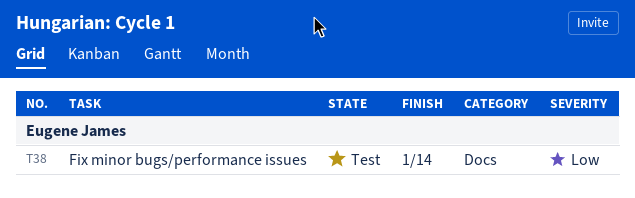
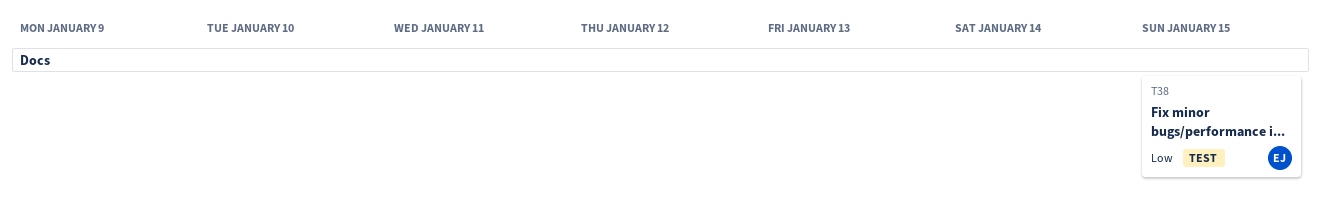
T38, due: Jan 14 -> Jan 15

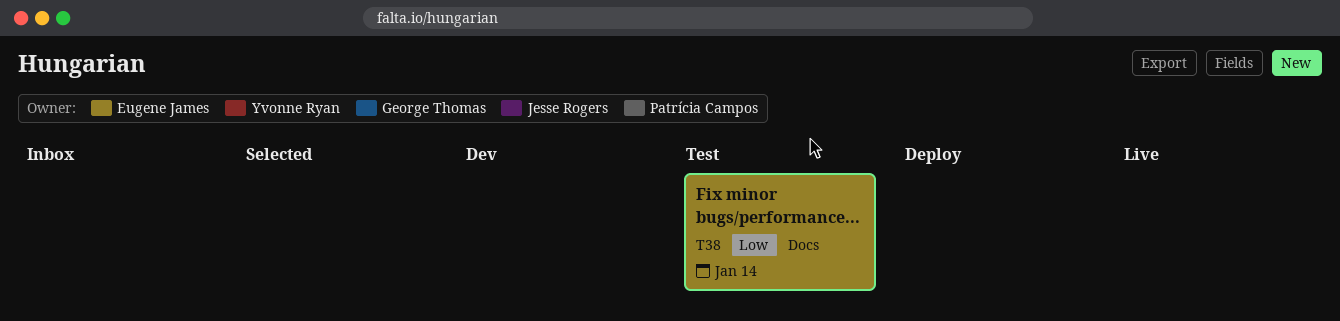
T38, due: Jan 15 -> Jan 14

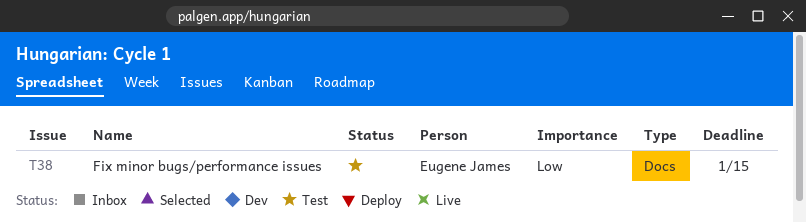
T38, due: Jan 14 -> Jan 15

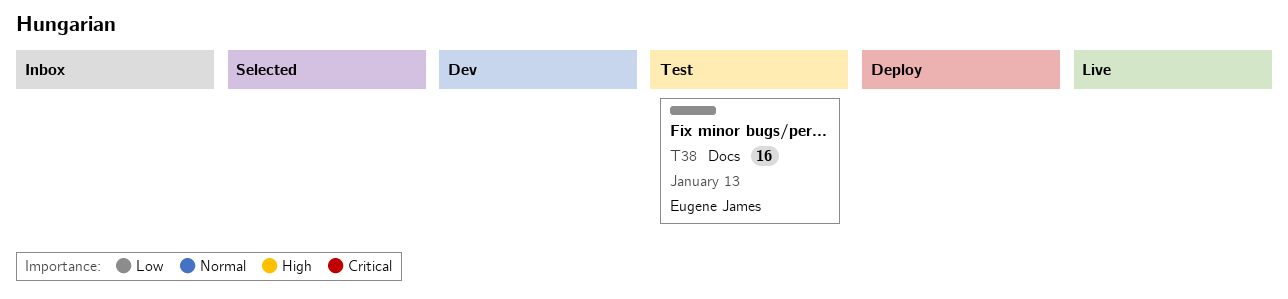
T38, due: Jan 15 -> Jan 13

